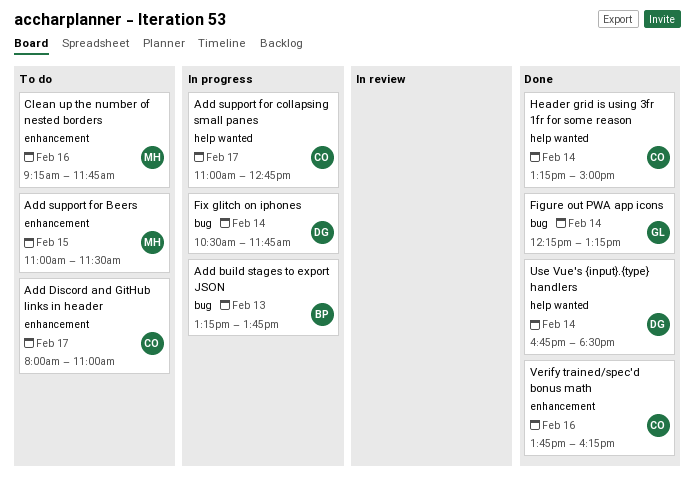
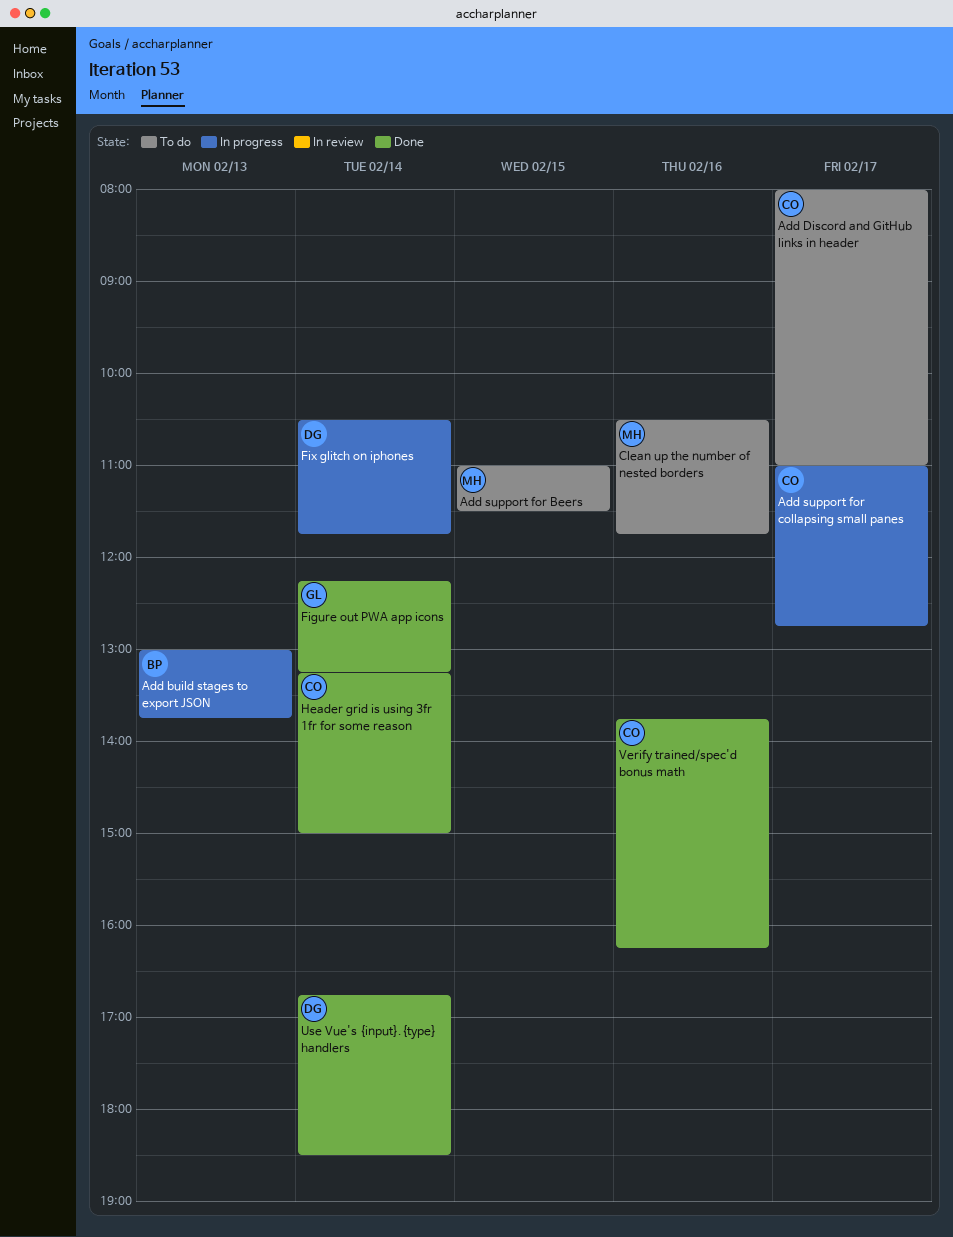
Add build stages to export JSON, begins: 13:15 -> 13:00
Clean up the number of nested borders, begins: 09:15 -> 10:30

